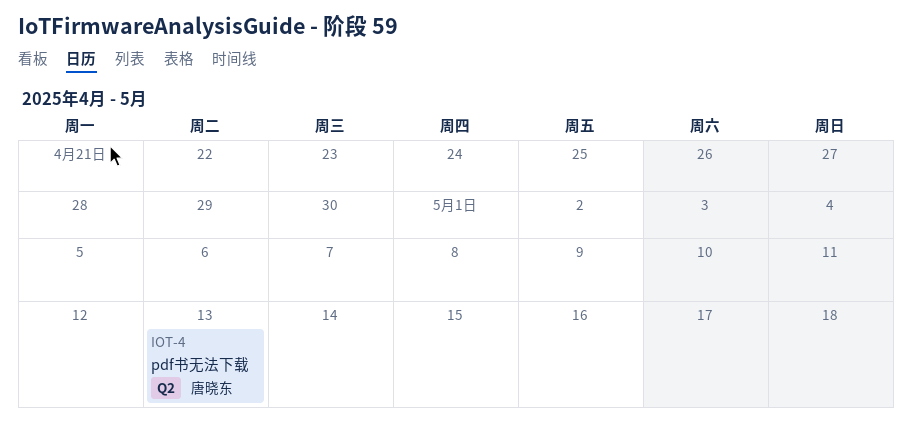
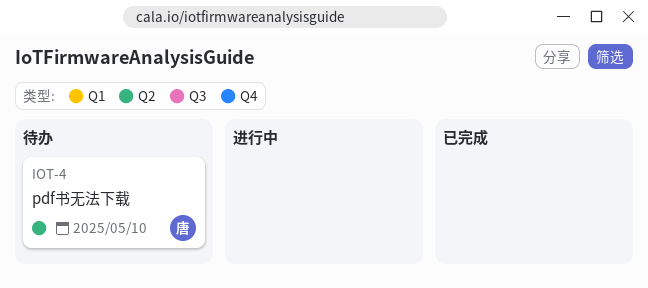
IOT-4, due: May 13 -> May 10

